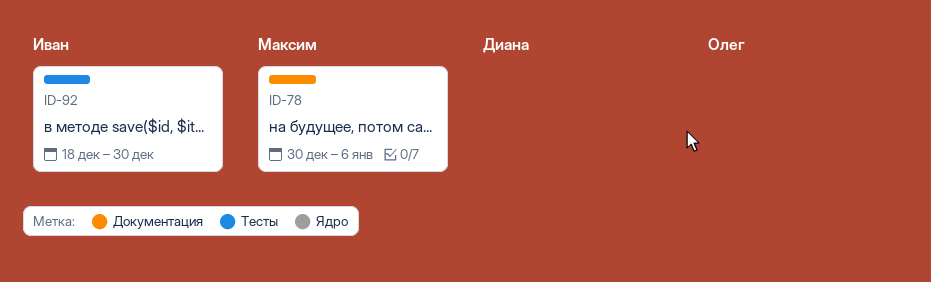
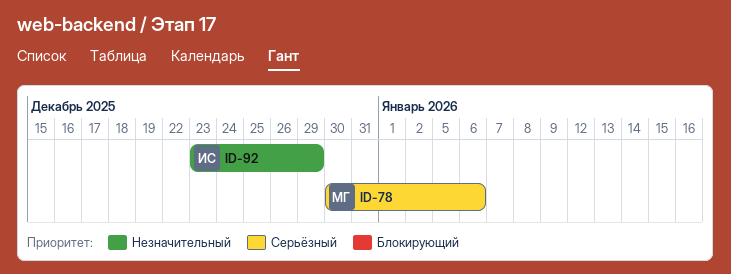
ID-92, start: Dec 18 -> Dec 23
ID-92, due: Dec 30 -> Dec 29

